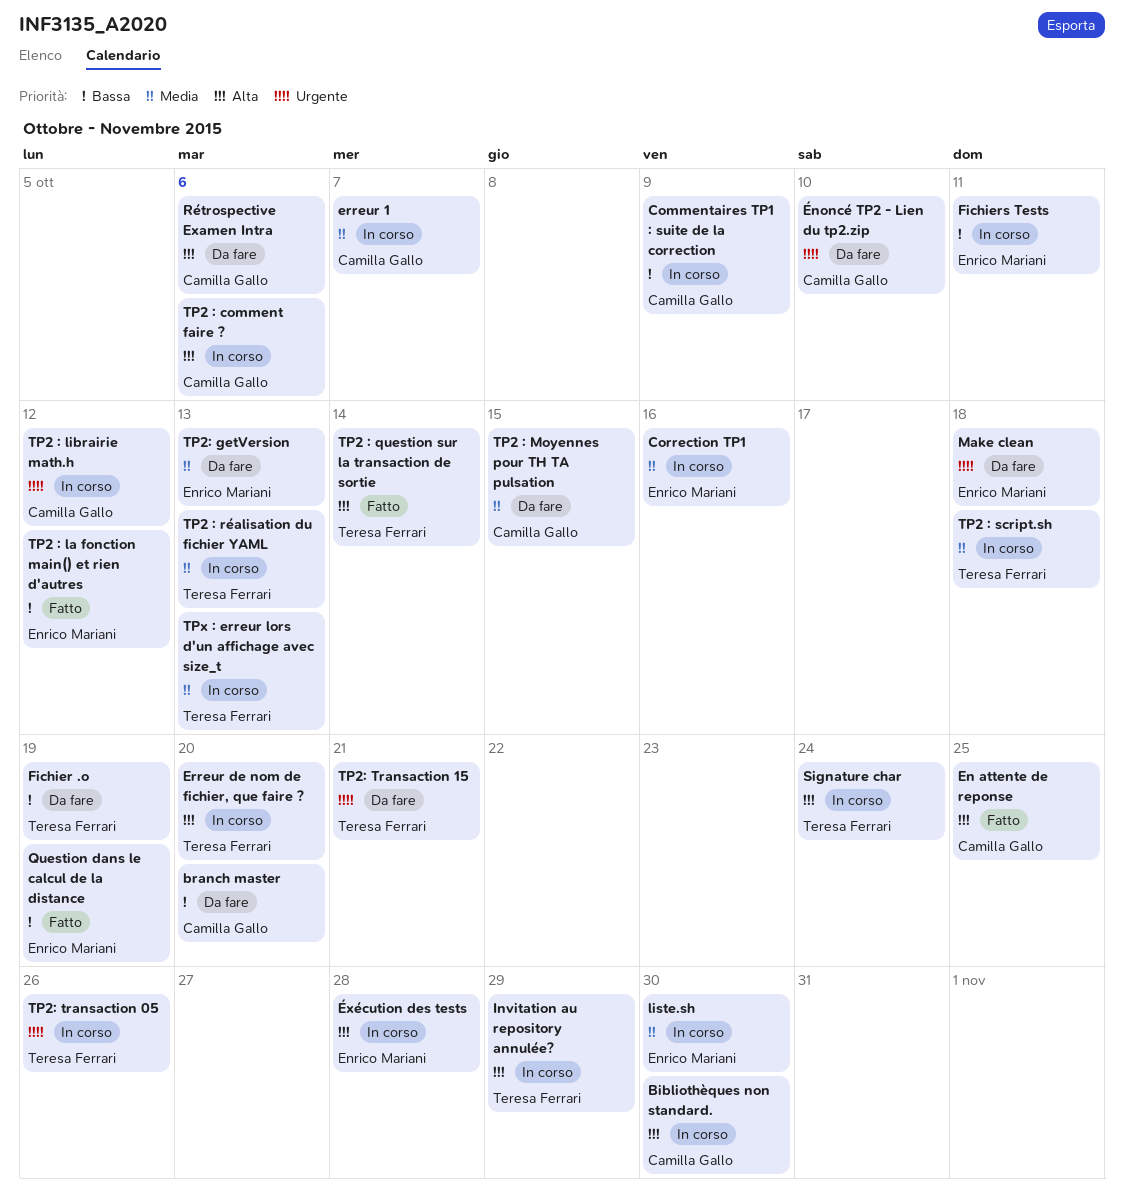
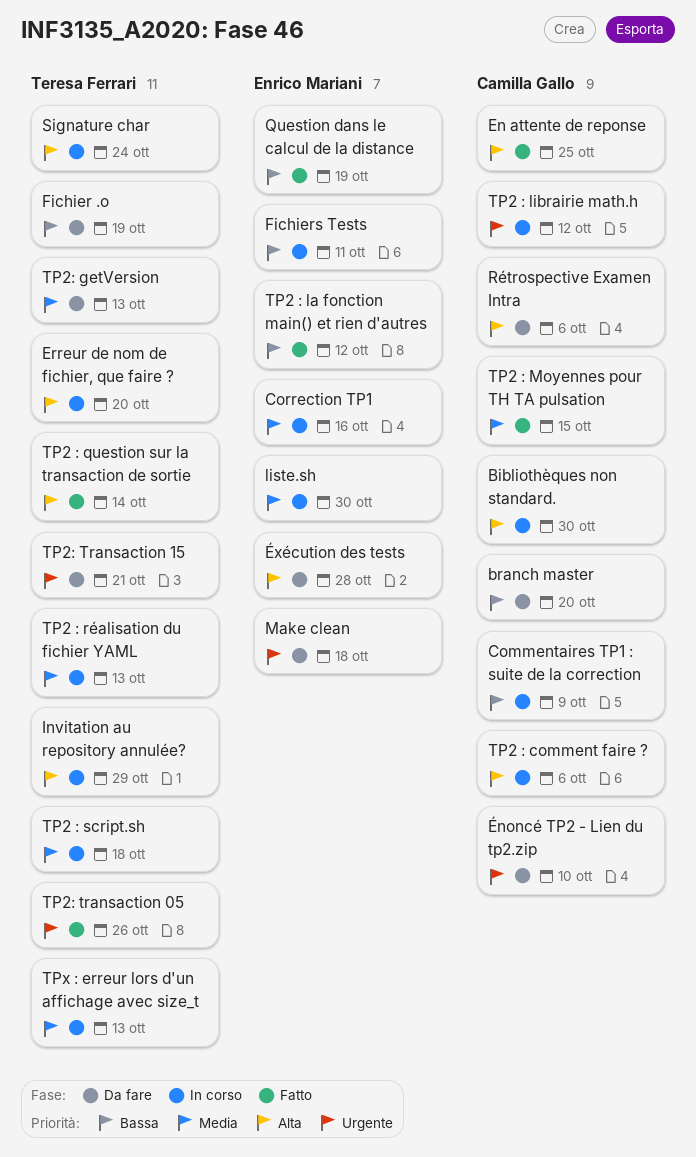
erreur 1: present -> none
TP2 : Moyennes pour TH TA pulsation, status: Da fare -> Fatto
TP2: getVersion, owner: Enrico Mariani -> Teresa Ferrari
TP2: transaction 05, status: In corso -> Fatto
Éxécution des tests, status: In corso -> Da fare

